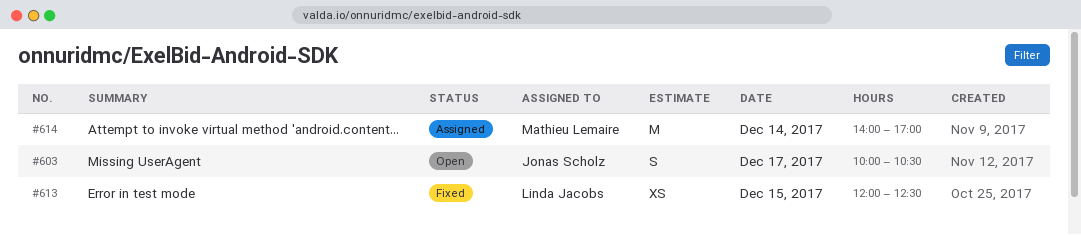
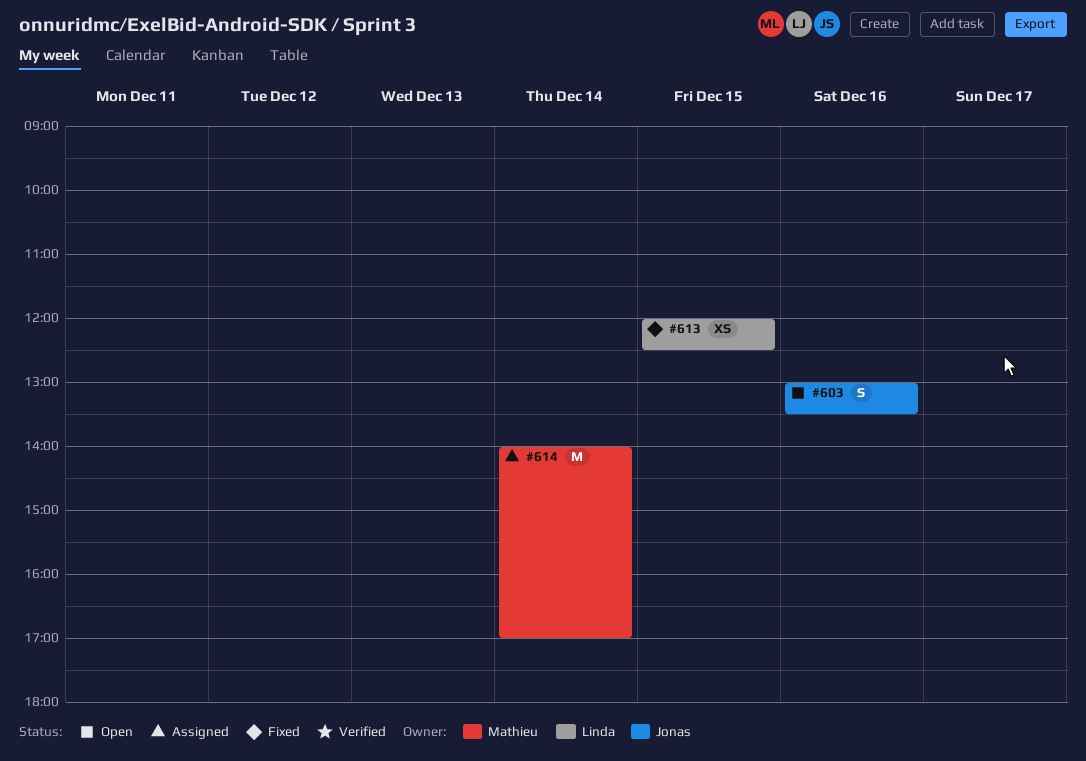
#603, day: Dec 17 -> Dec 16
#603, begins: 10:00 -> 13:00
#603, ends: 10:30 -> 13:30

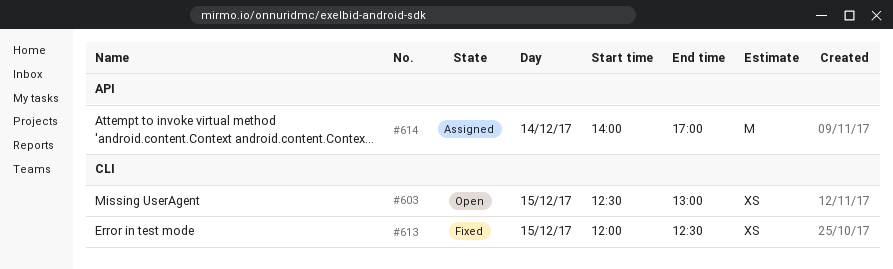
#603, estimate: S -> XS
#603, day: Dec 16 -> Dec 15
#603, begins: 13:00 -> 12:30
#603, ends: 13:30 -> 13:00

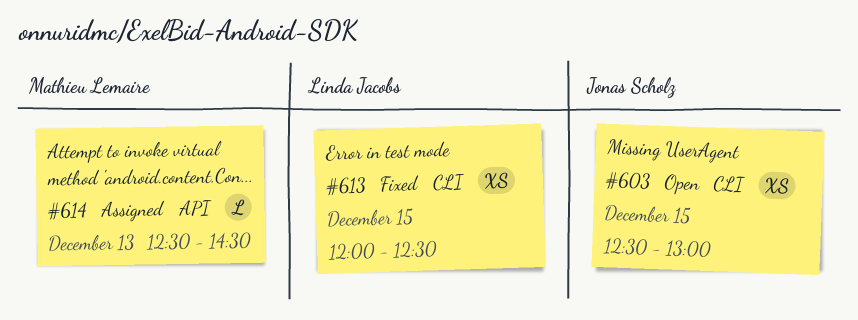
#614, estimate: M -> L
#614, day: Dec 14 -> Dec 13
#614, begins: 14:00 -> 12:30
#614, ends: 17:00 -> 14:30

